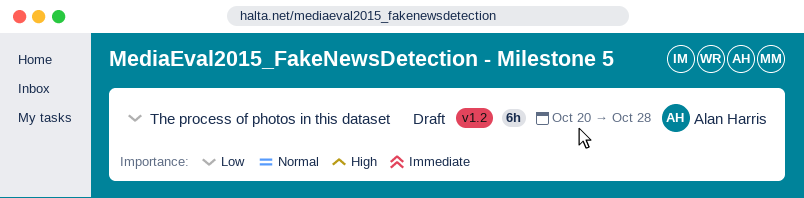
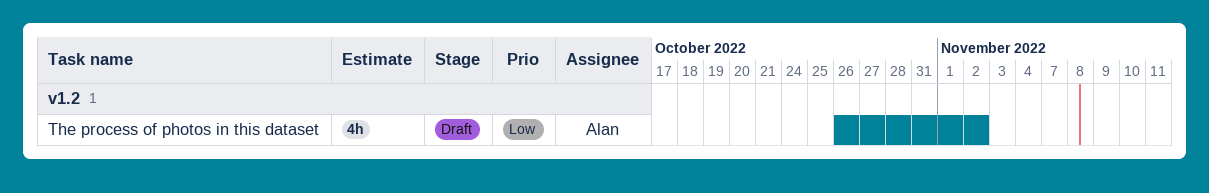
The process of photos in this dataset, estimate: 6h -> 4h
The process of photos in this dataset, start: Oct 20 -> Oct 26
The process of photos in this dataset, due: Oct 28 -> Nov 2

